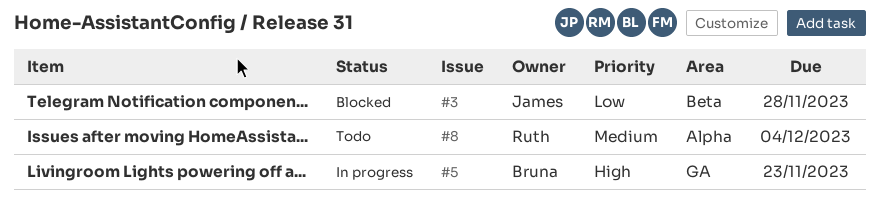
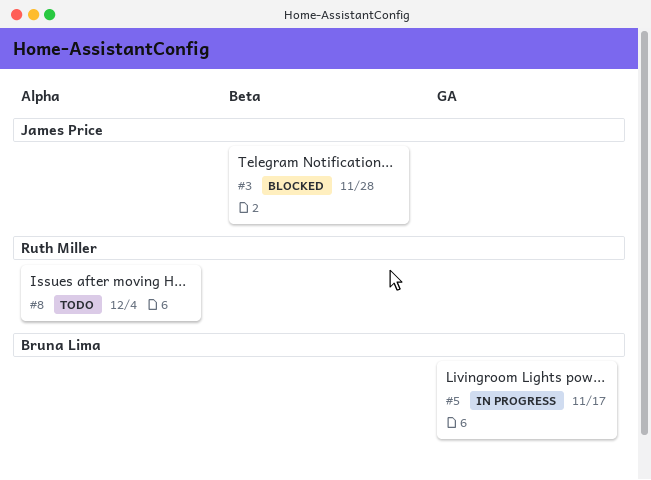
#5, due: Nov 23 -> Nov 17

